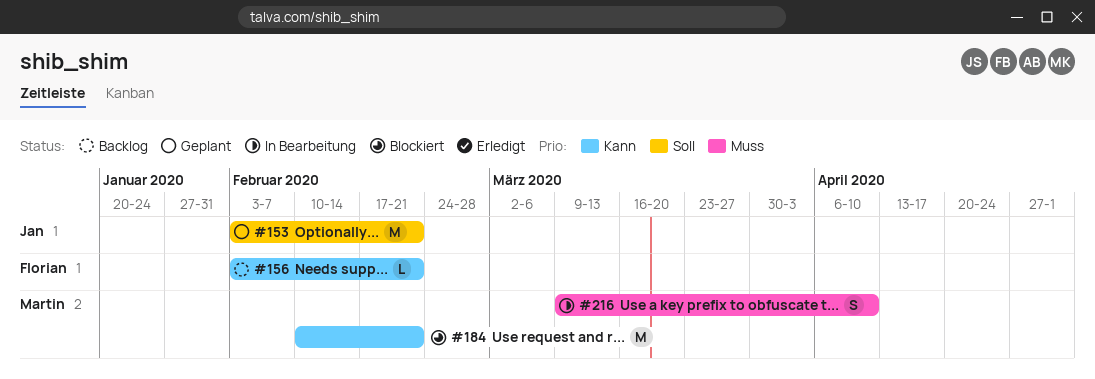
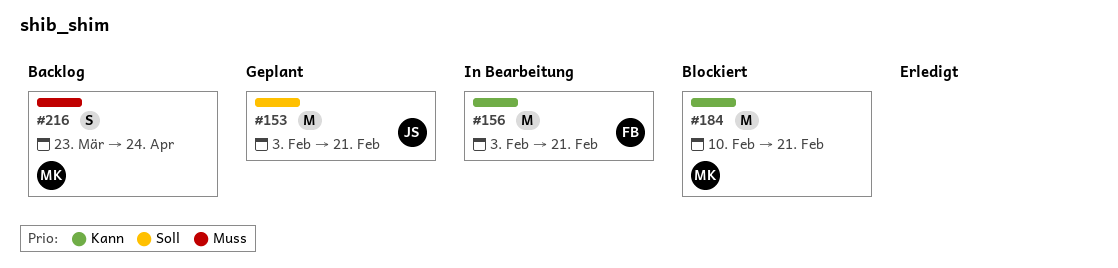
#156, status: Backlog -> In Bearbeitung
#156, estimate: L -> M
#216, status: In Bearbeitung -> Backlog
#216, start: Mar 9 -> Mar 23
#216, due: Apr 10 -> Apr 24

